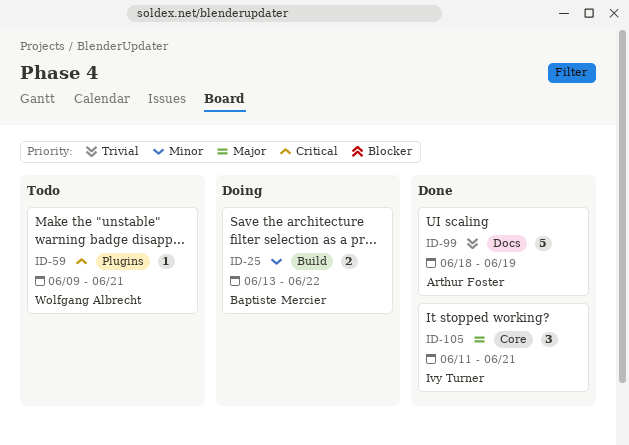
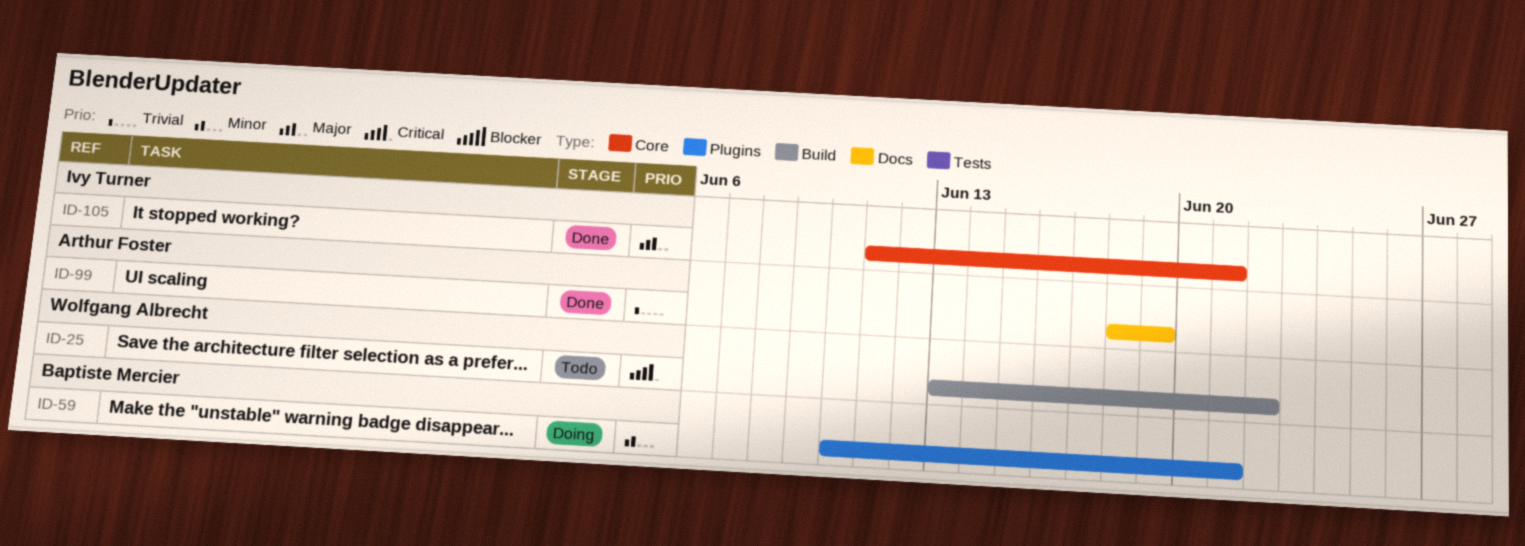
ID-25, status: Doing -> Todo
ID-25, owner: Baptiste Mercier -> Wolfgang Albrecht
ID-25, priority: Minor -> Critical
ID-59, status: Todo -> Doing
ID-59, owner: Wolfgang Albrecht -> Baptiste Mercier
ID-59, priority: Critical -> Minor
ID-59, start: Jun 9 -> Jun 10

